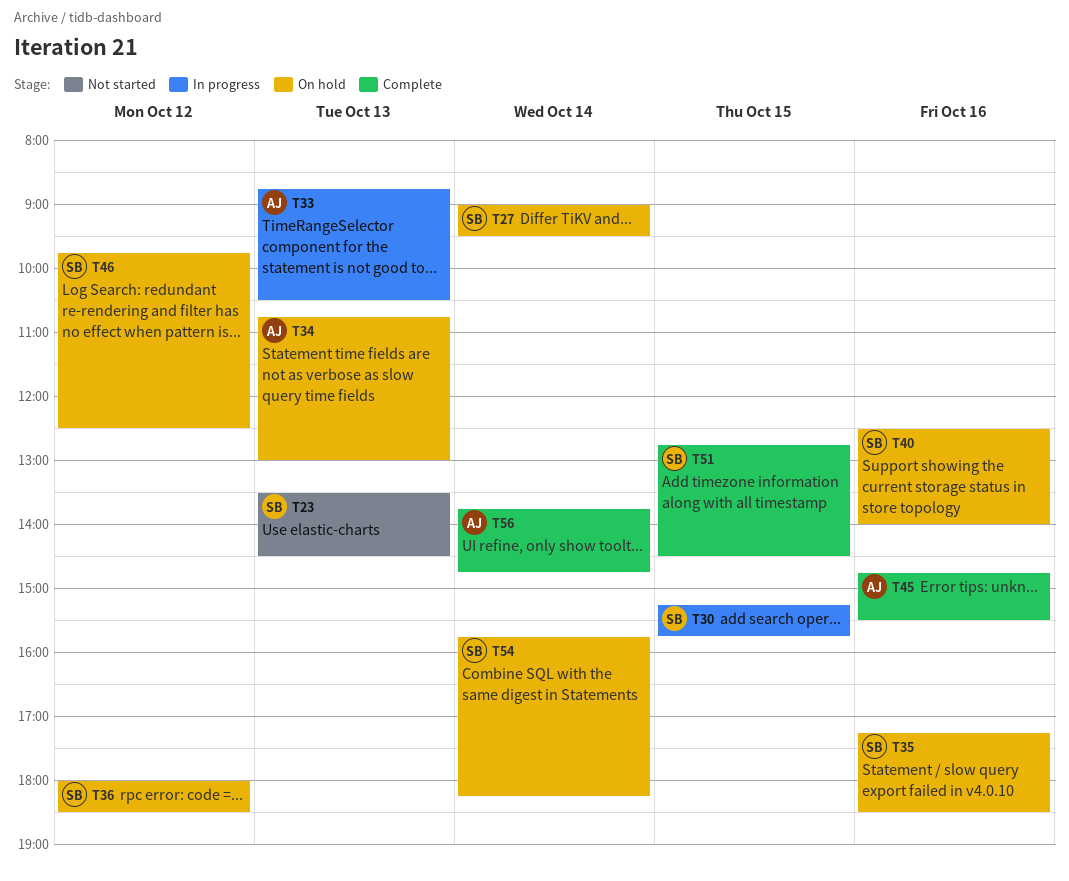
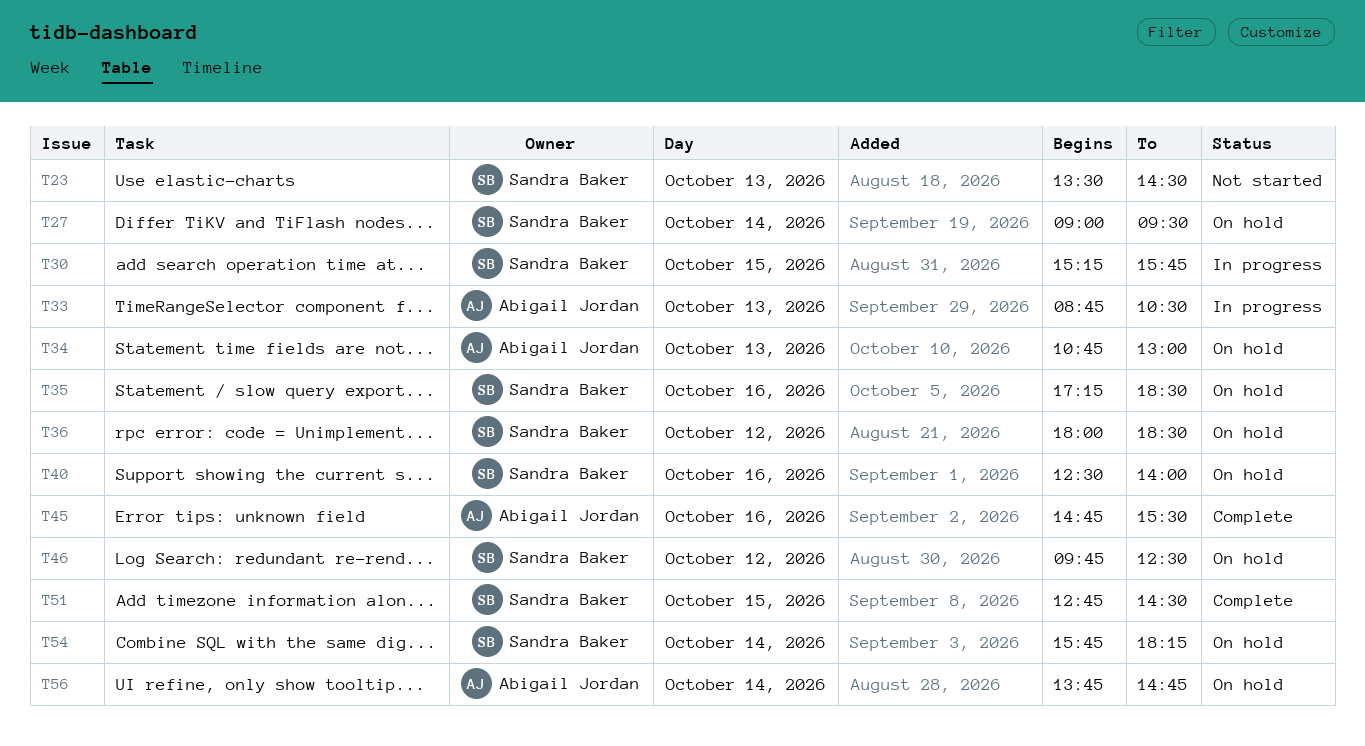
T56, status: Complete -> On hold

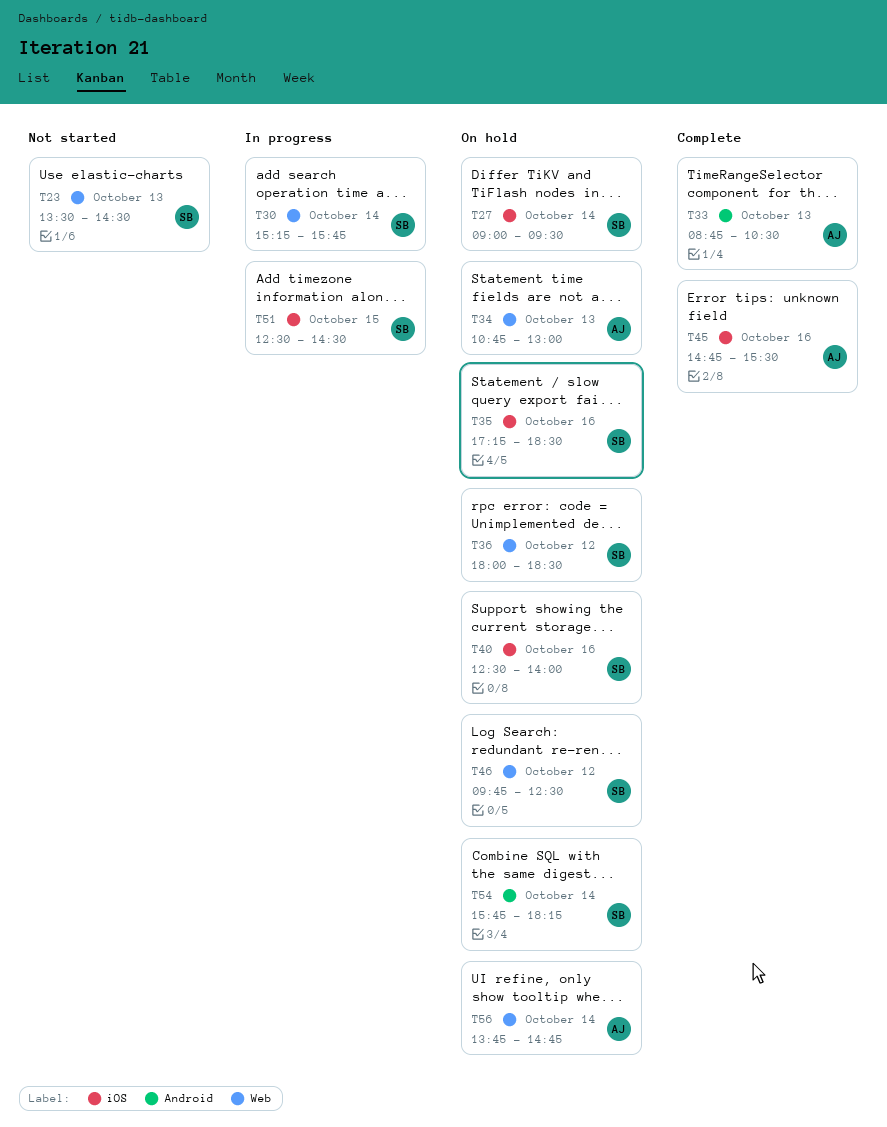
T30, day: Oct 15 -> Oct 14
T33, status: In progress -> Complete
T51, status: Complete -> In progress
T51, begins: 12:45 -> 12:30

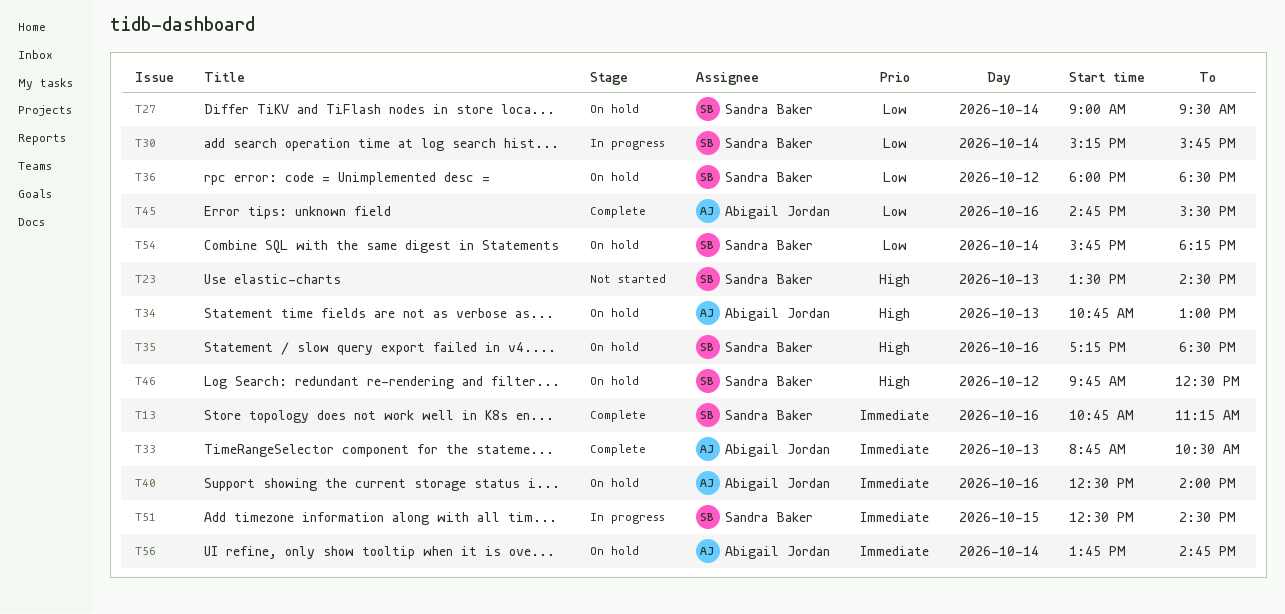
T13: none -> present
T40, owner: Sandra Baker -> Abigail Jordan

